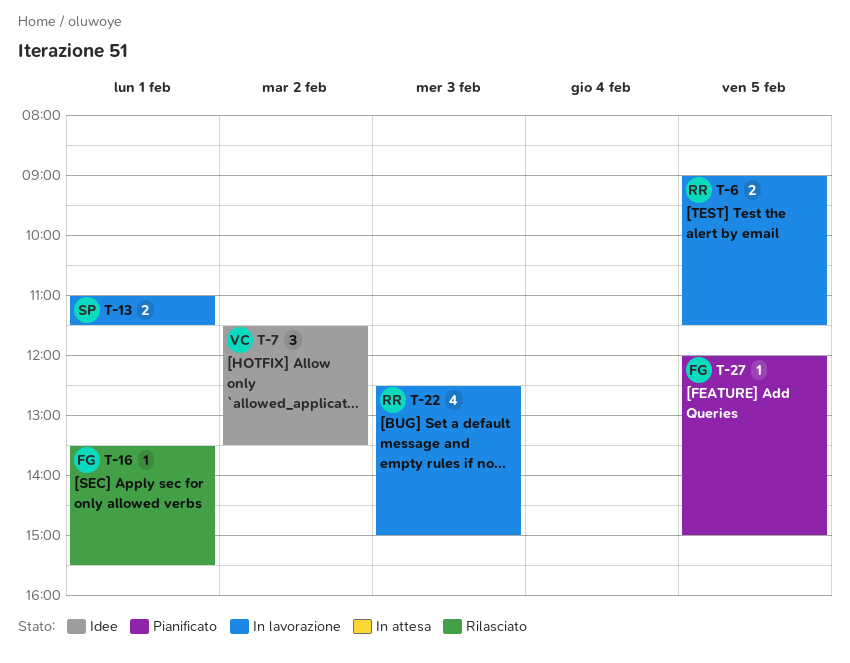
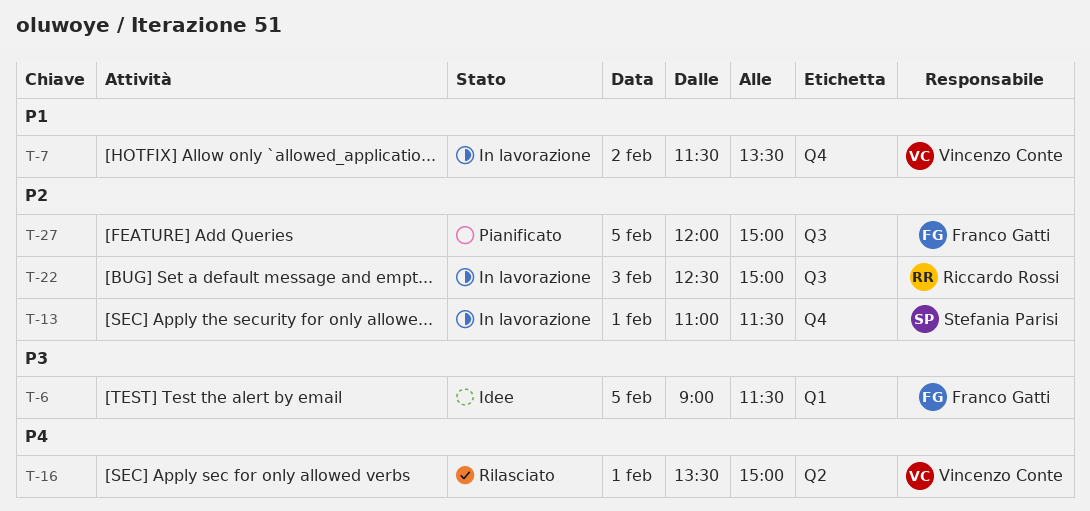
T-6, status: In lavorazione -> Idee
T-6, owner: Riccardo Rossi -> Franco Gatti
T-7, status: Idee -> In lavorazione
T-16, owner: Franco Gatti -> Vincenzo Conte
T-16, ends: 15:30 -> 15:00

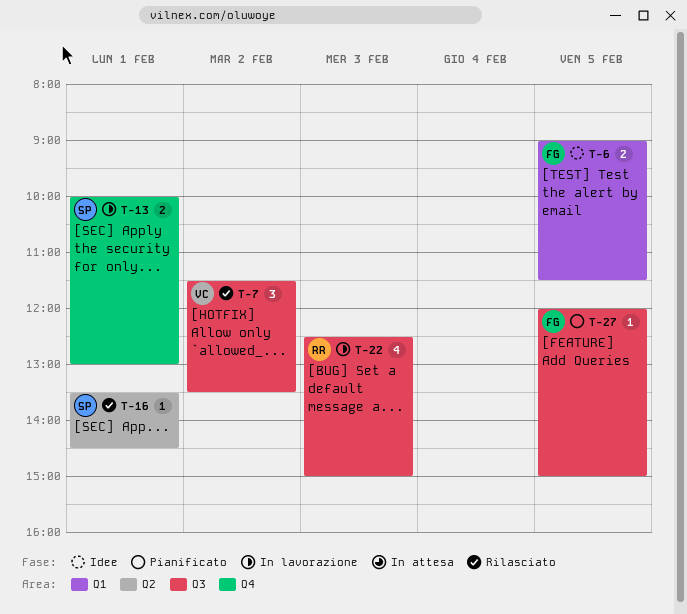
T-7, status: In lavorazione -> Rilasciato
T-7, label: Q4 -> Q3
T-13, begins: 11:00 -> 10:00
T-13, ends: 11:30 -> 13:00
T-16, owner: Vincenzo Conte -> Stefania Parisi
T-16, ends: 15:00 -> 14:30

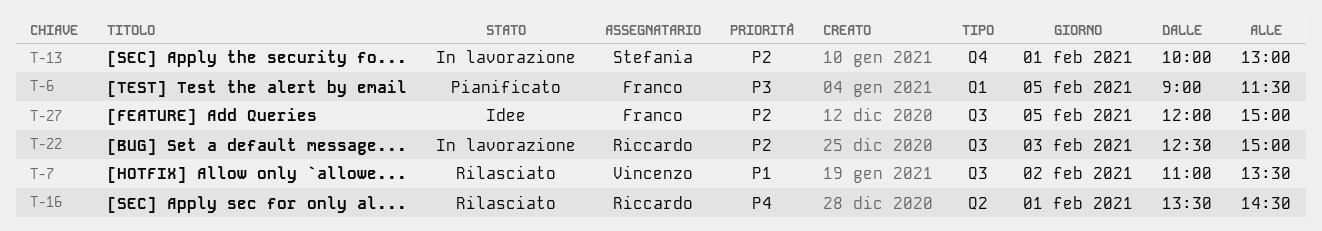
T-6, status: Idee -> Pianificato
T-7, begins: 11:30 -> 11:00
T-16, owner: Stefania -> Riccardo
T-27, status: Pianificato -> Idee

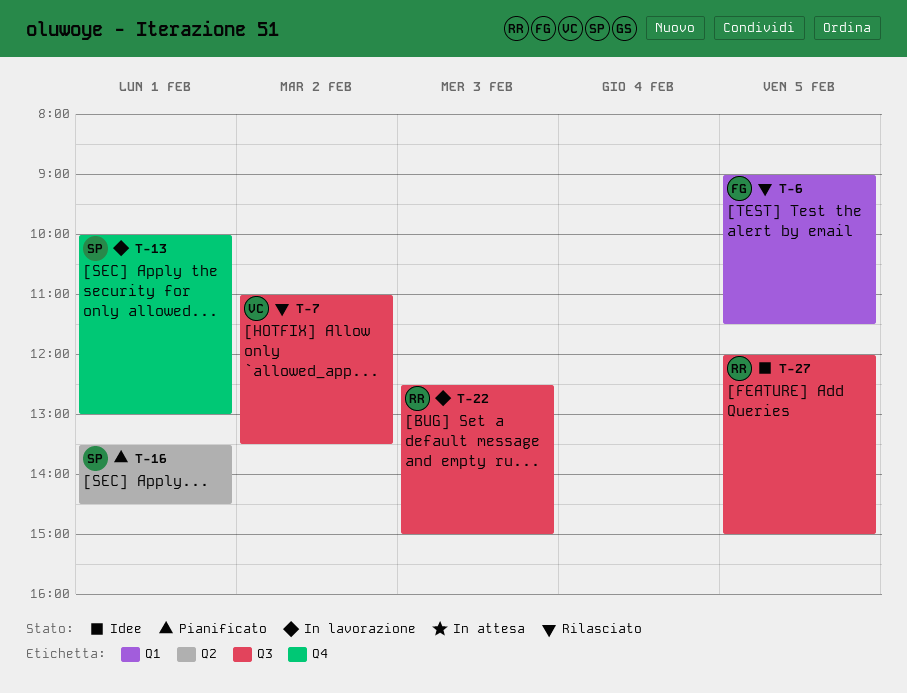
T-6, status: Pianificato -> Rilasciato
T-16, status: Rilasciato -> Pianificato
T-16, owner: Riccardo -> Stefania
T-27, owner: Franco -> Riccardo

